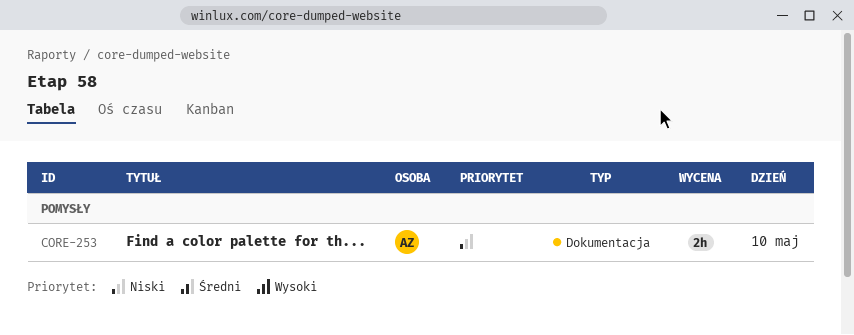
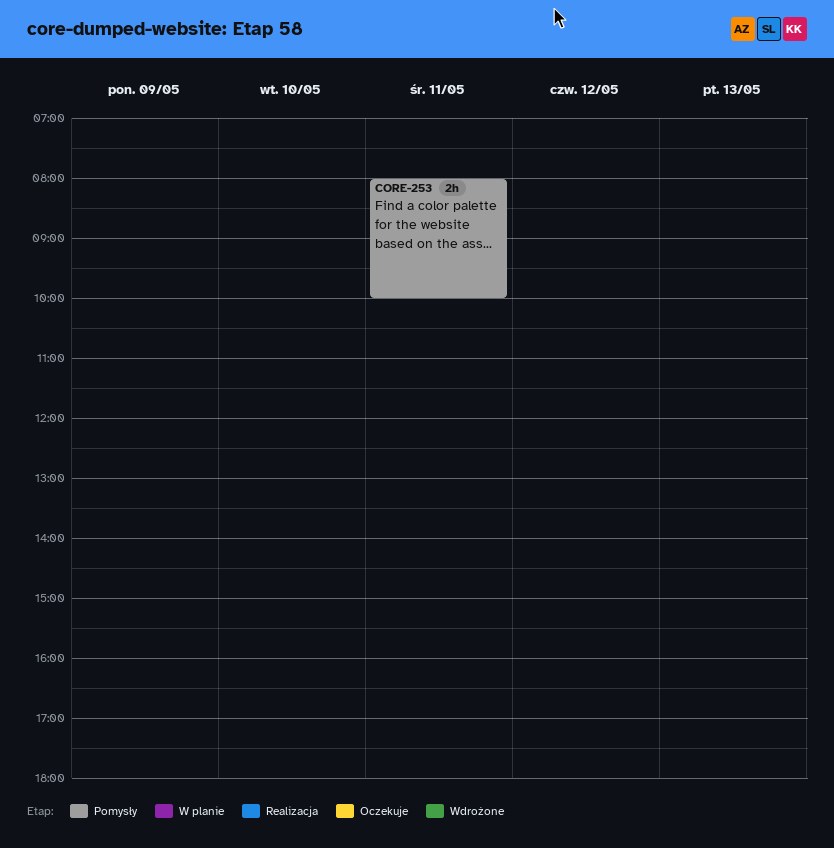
CORE-253, day: May 10 -> May 11

